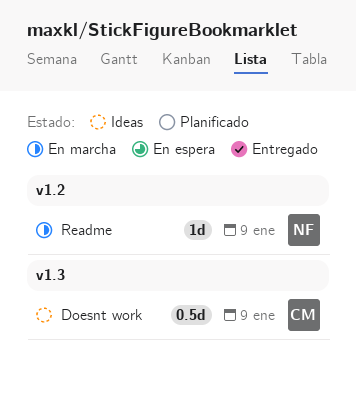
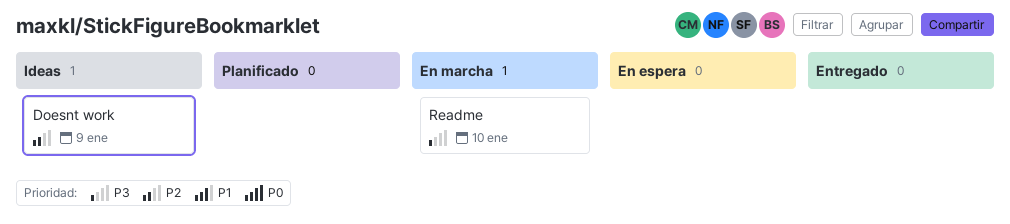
Readme, due: Jan 9 -> Jan 10

